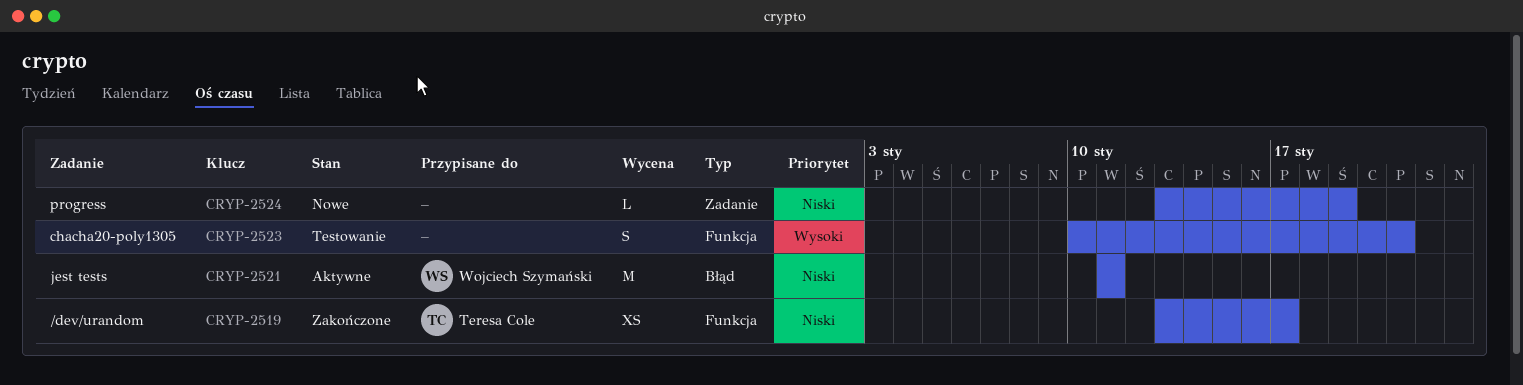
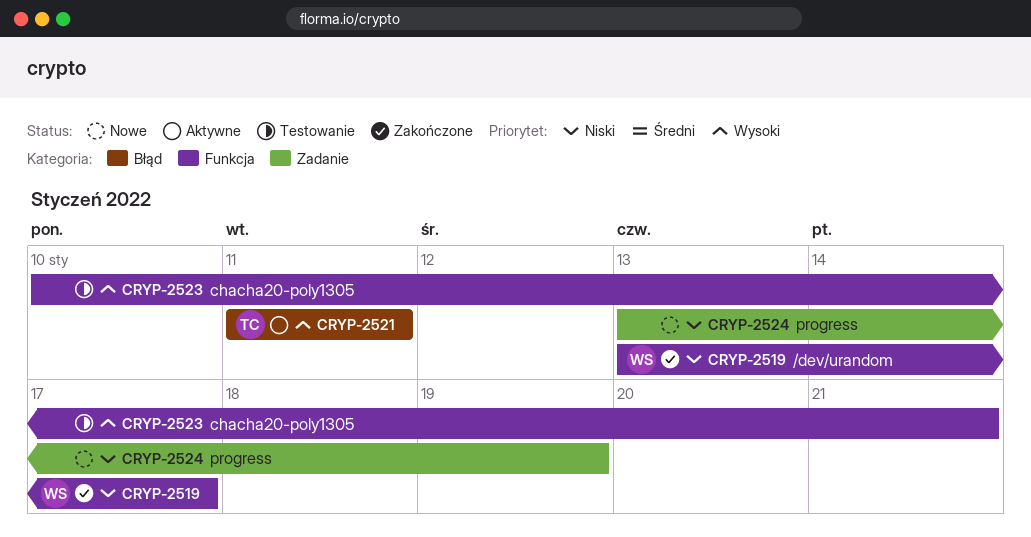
CRYP-2519, owner: Teresa Cole -> Wojciech Szymański
CRYP-2521, owner: Wojciech Szymański -> Teresa Cole
CRYP-2521, priority: Niski -> Wysoki

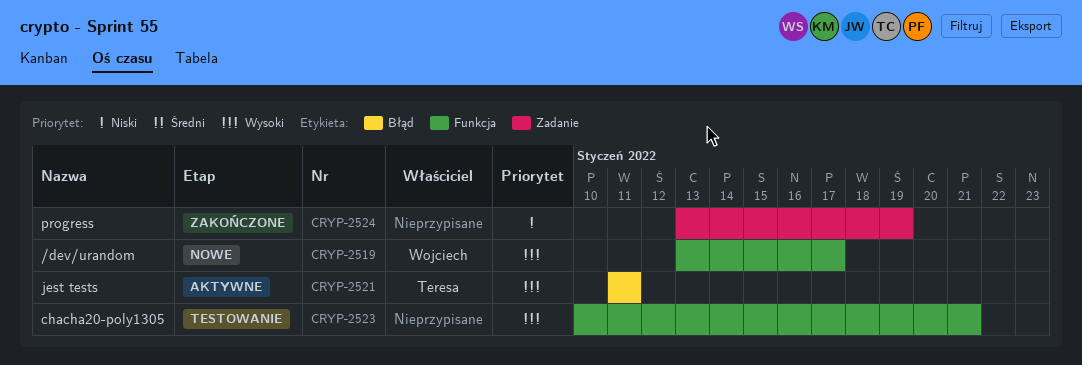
CRYP-2519, status: Zakończone -> Nowe
CRYP-2519, priority: Niski -> Wysoki
CRYP-2524, status: Nowe -> Zakończone

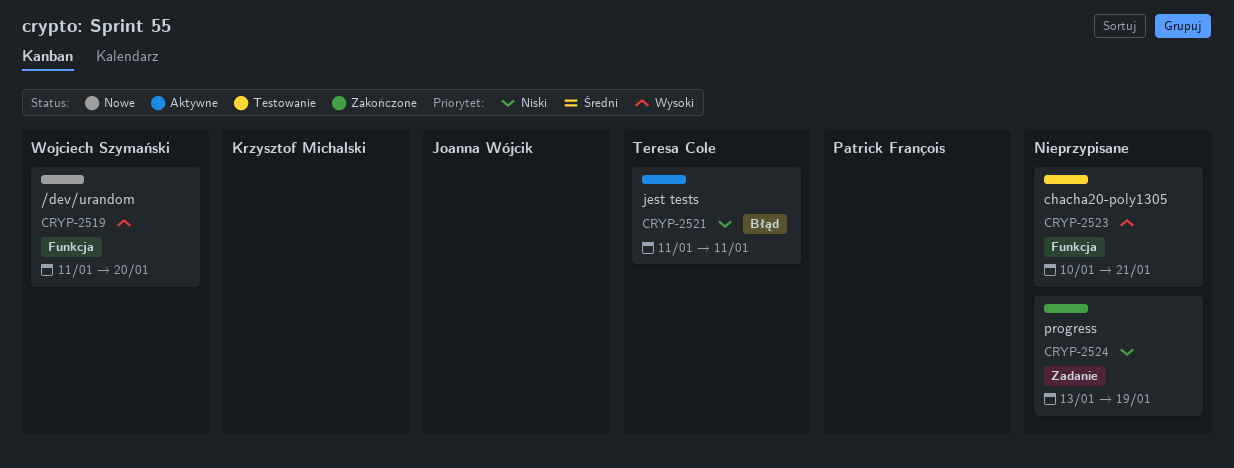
CRYP-2519, start: Jan 13 -> Jan 11
CRYP-2519, due: Jan 17 -> Jan 20
CRYP-2521, priority: Wysoki -> Niski

